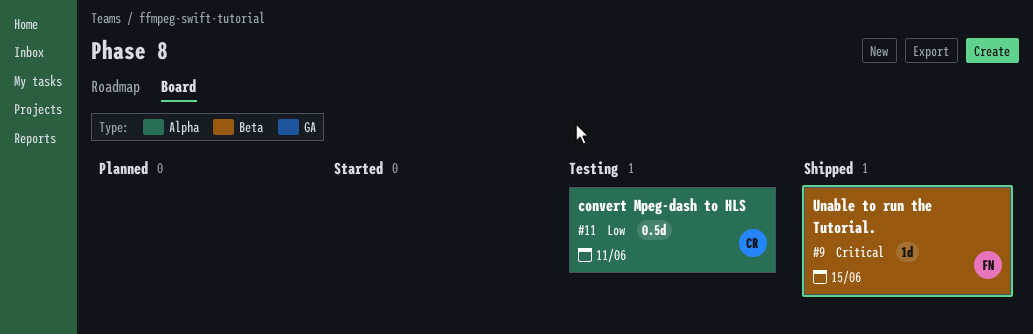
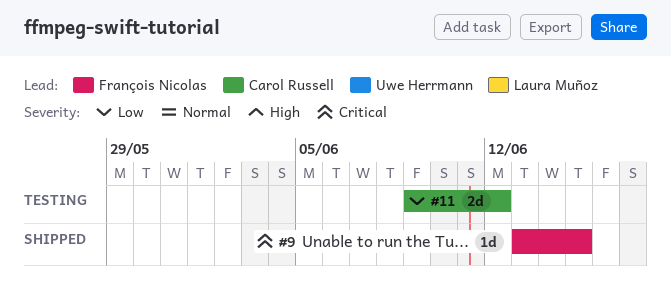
#11, estimate: 0.5d -> 2d
#11, due: Jun 11 -> Jun 12

